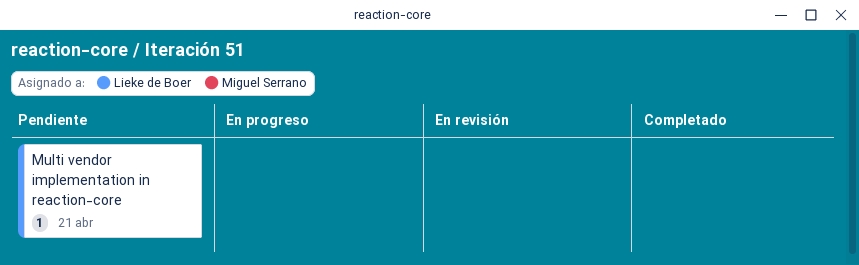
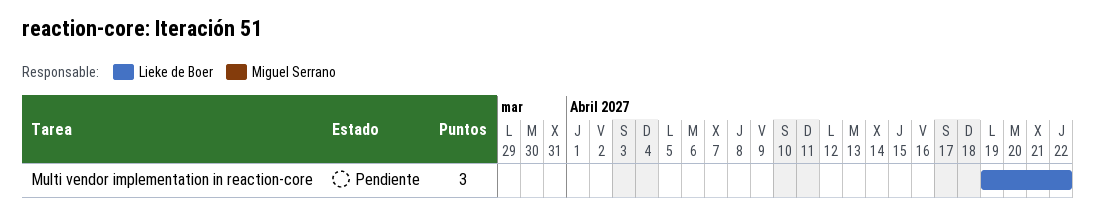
Multi vendor implementation in reaction-core, estimate: 1 -> 3
Multi vendor implementation in reaction-core, due: Apr 21 -> Apr 22

